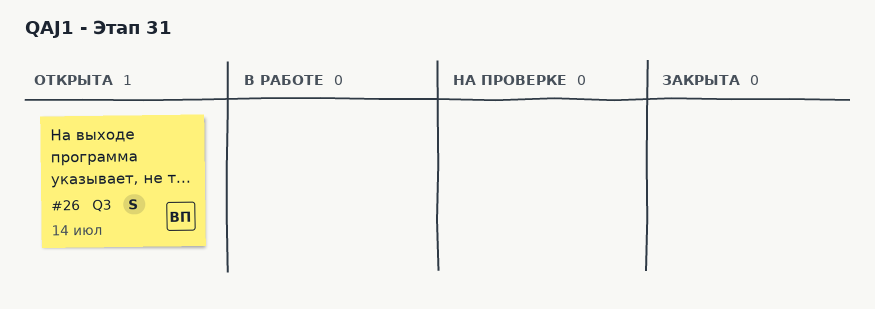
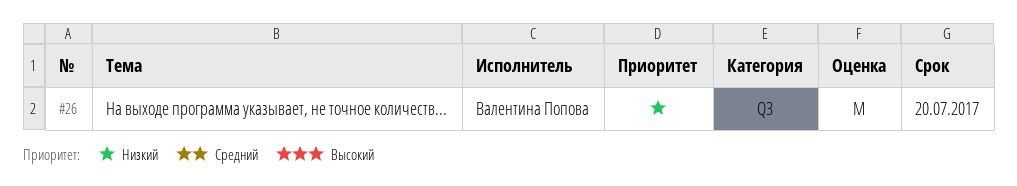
#26, estimate: S -> M
#26, due: Jul 14 -> Jul 20

